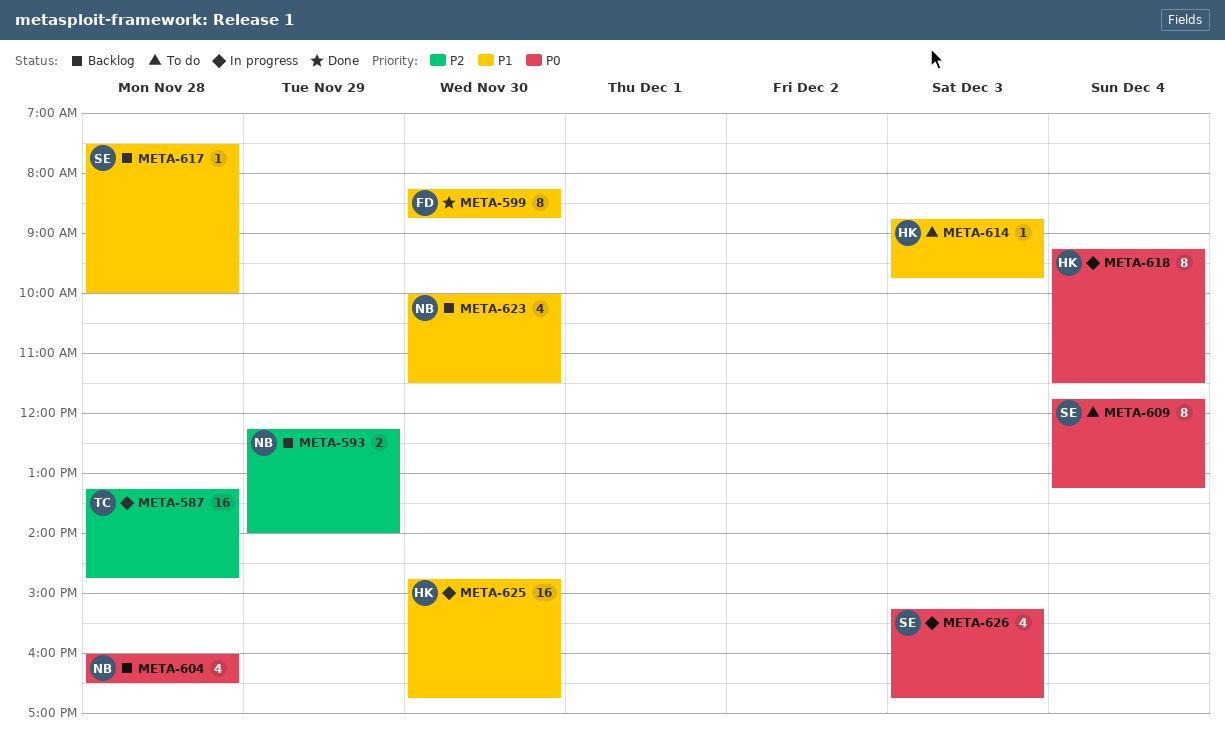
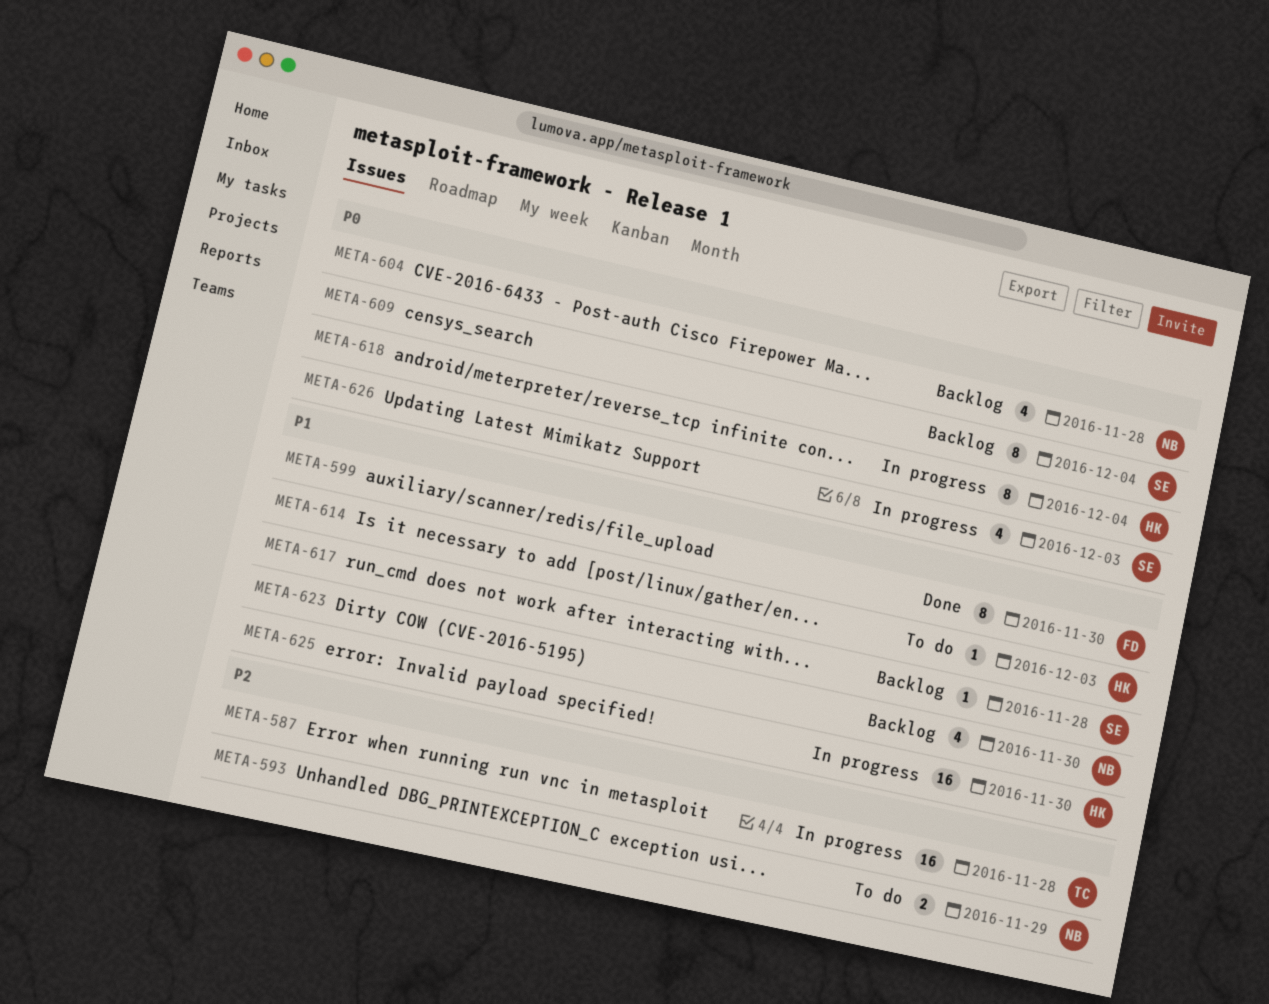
META-593, status: Backlog -> To do
META-609, status: To do -> Backlog

